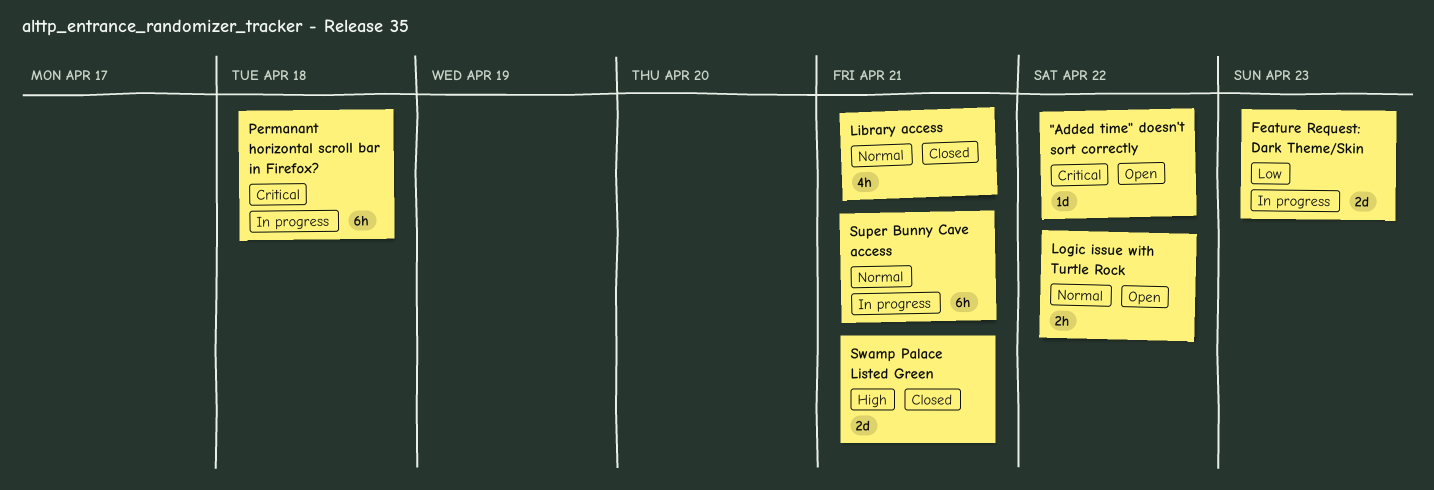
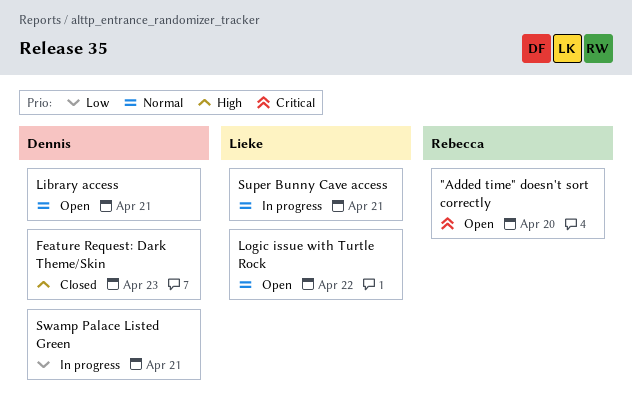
"Added time" doesn't sort correctly, due: Apr 22 -> Apr 20
Feature Request: Dark Theme/Skin, status: In progress -> Closed
Feature Request: Dark Theme/Skin, priority: Low -> High
Library access, status: Closed -> Open
Permanant horizontal scroll bar in Firefox?: present -> none
Swamp Palace Listed Green, status: Closed -> In progress
Swamp Palace Listed Green, priority: High -> Low

